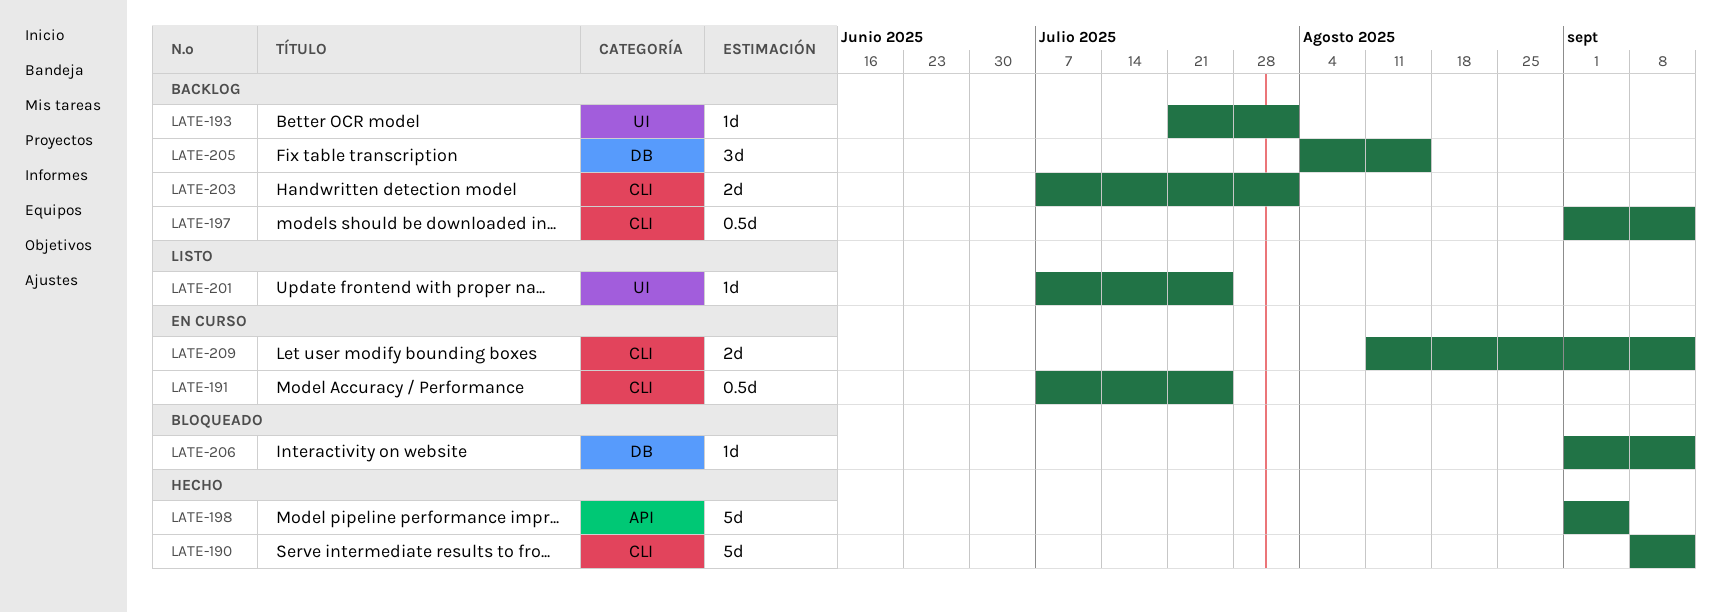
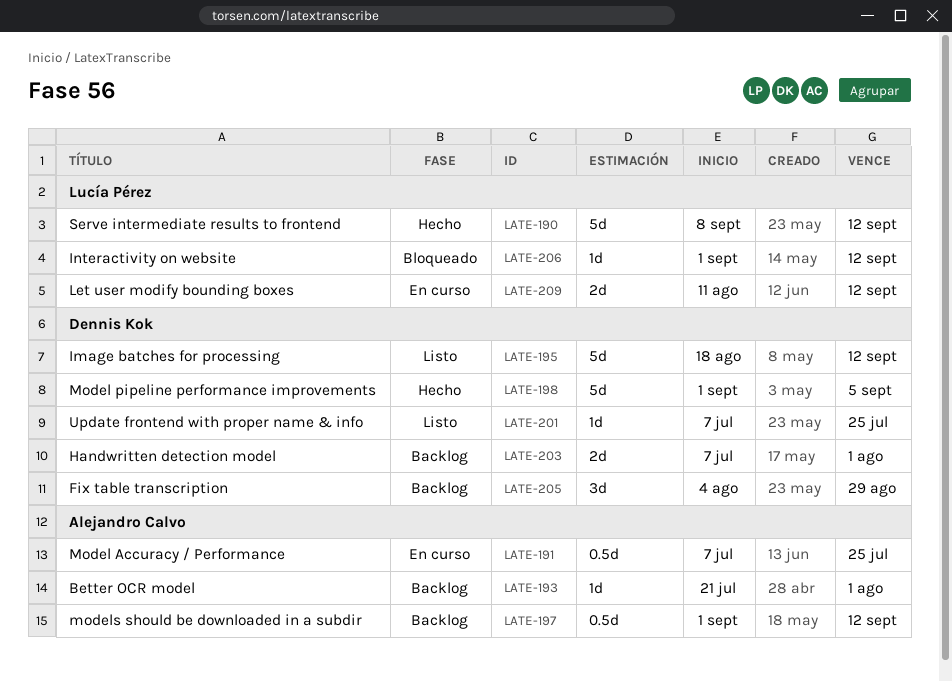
LATE-195: none -> present
LATE-205, due: Aug 15 -> Aug 29

